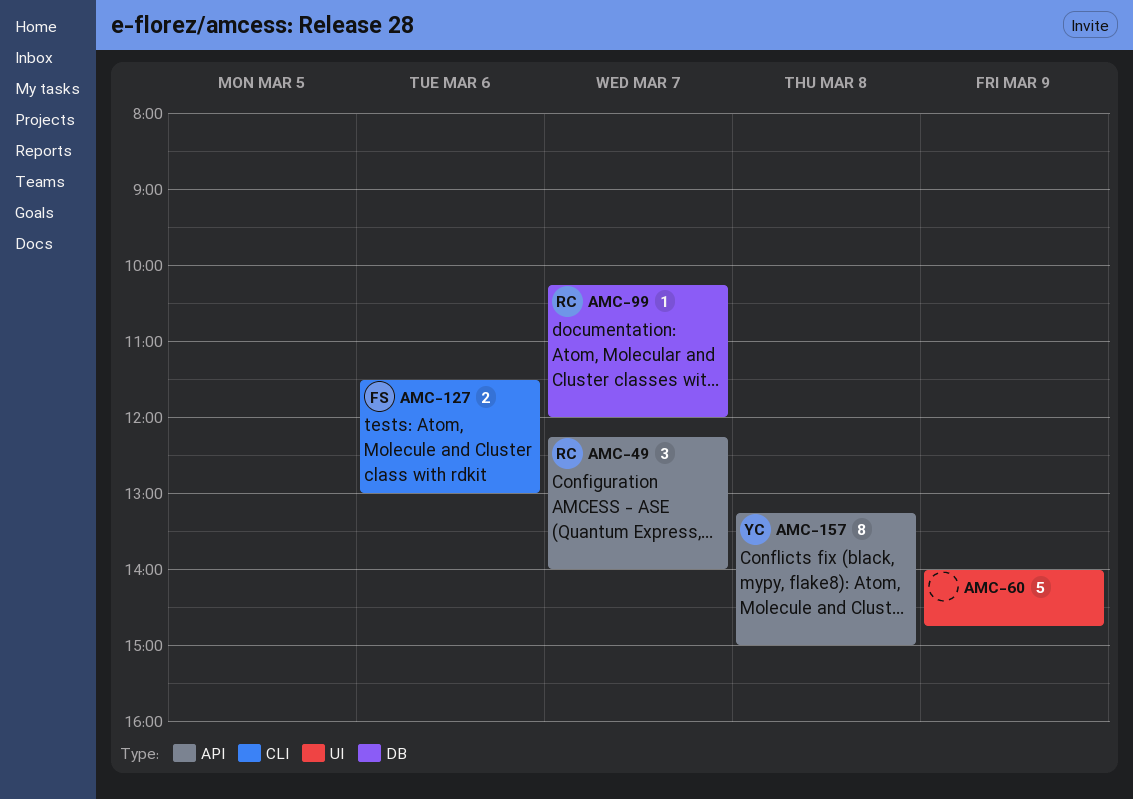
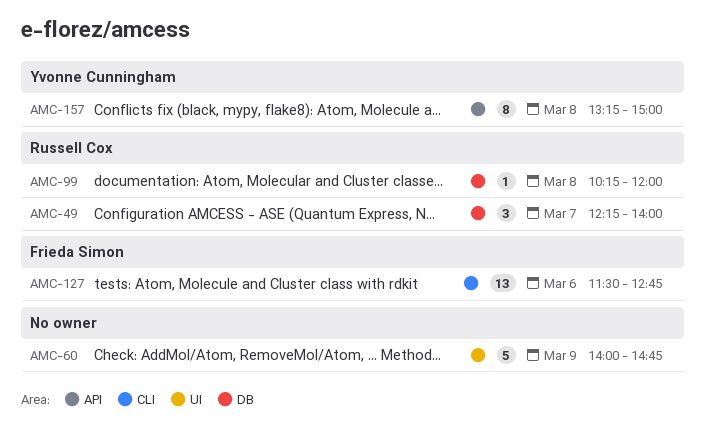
AMC-49, label: API -> DB
AMC-99, day: Mar 7 -> Mar 8
AMC-127, estimate: 2 -> 13
AMC-127, ends: 13:00 -> 12:45

